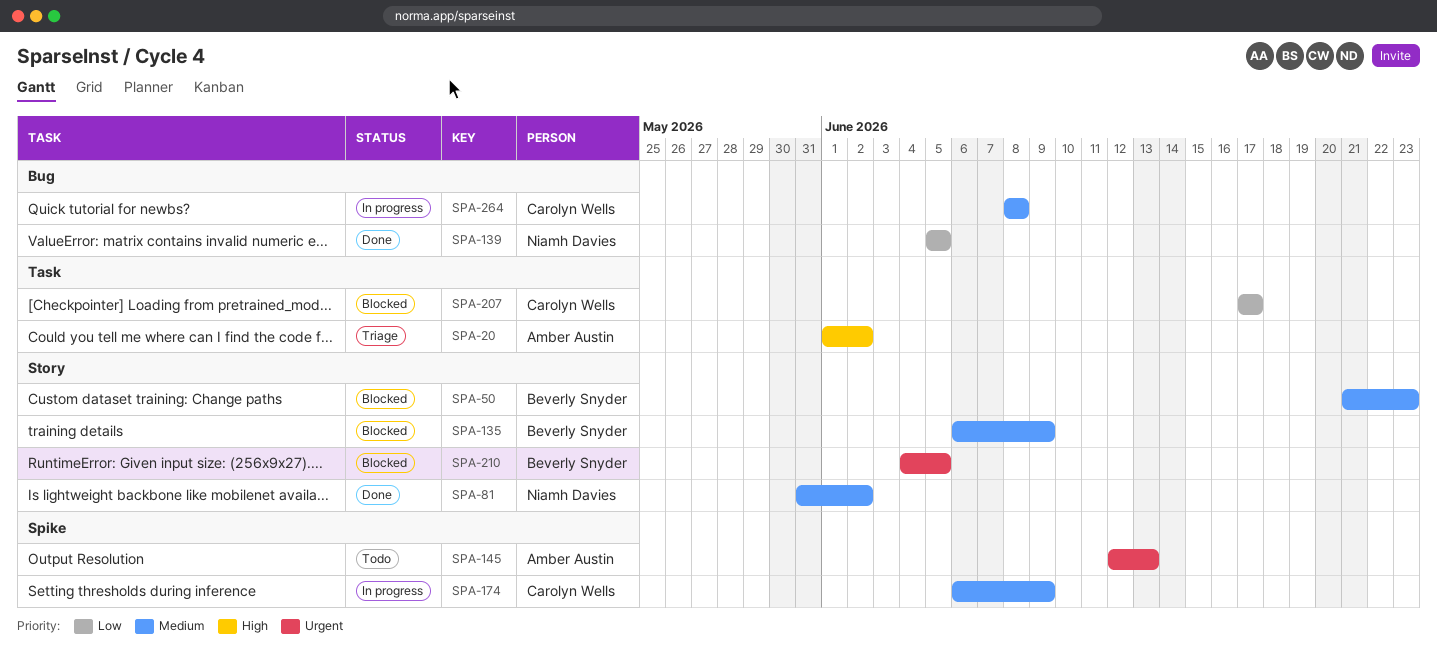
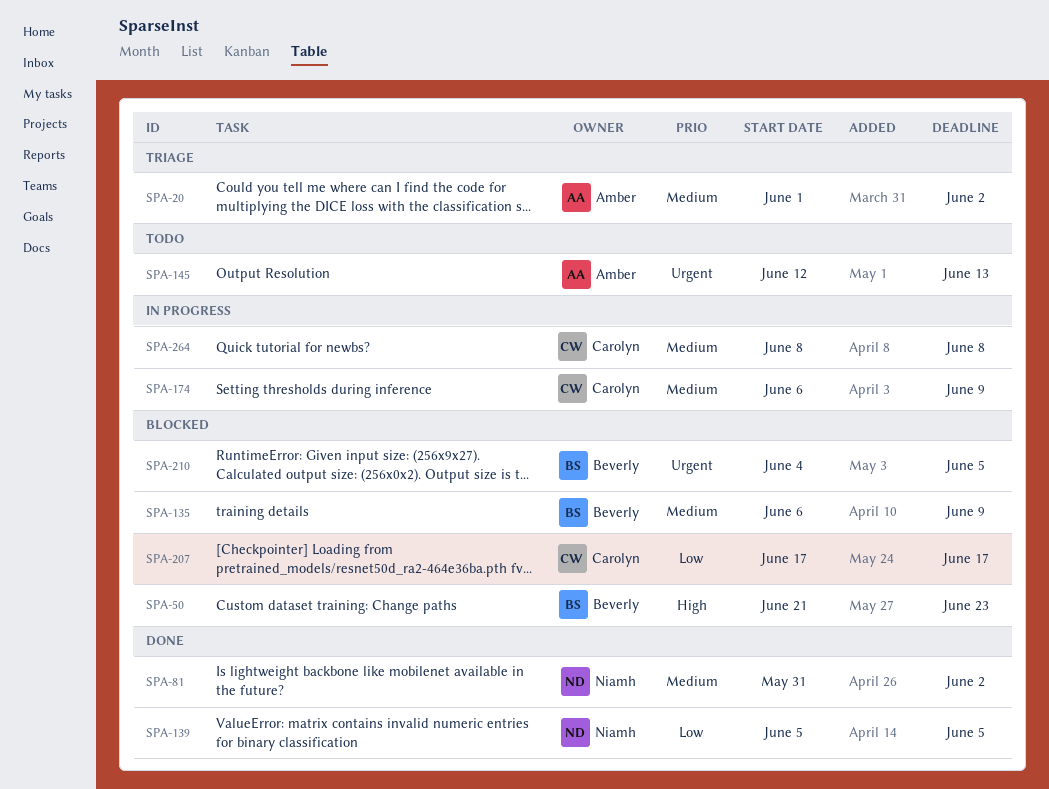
SPA-20, priority: High -> Medium
SPA-50, priority: Medium -> High

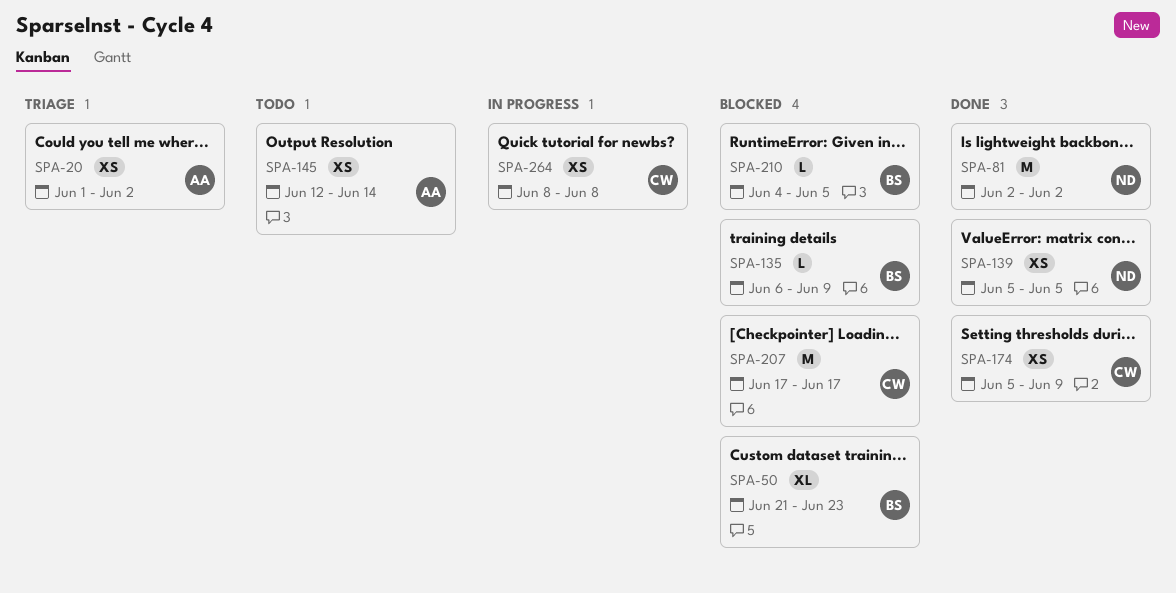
SPA-81, start: May 31 -> Jun 2
SPA-145, due: Jun 13 -> Jun 14
SPA-174, status: In progress -> Done
SPA-174, start: Jun 6 -> Jun 5

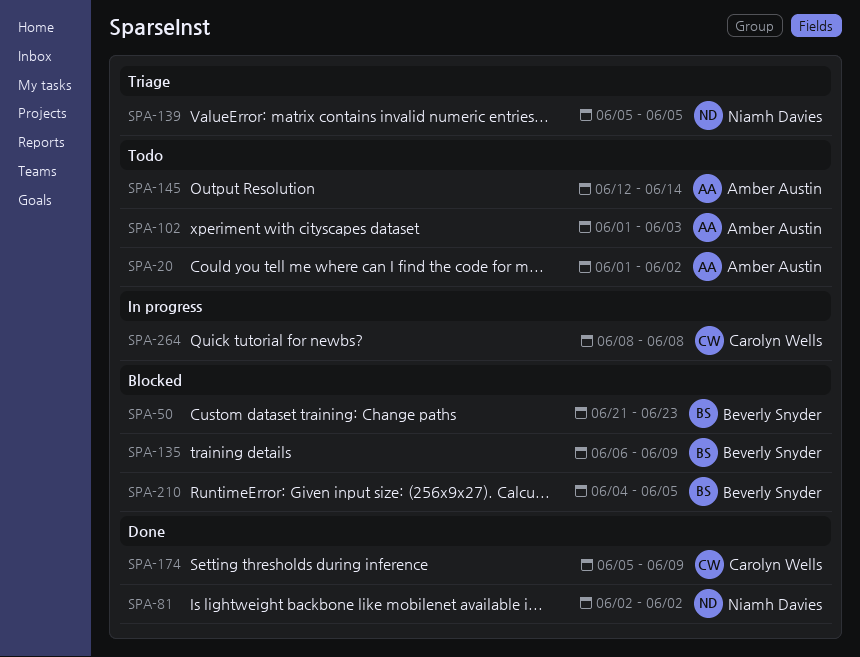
SPA-20, status: Triage -> Todo
SPA-102: none -> present
SPA-139, status: Done -> Triage
SPA-207: present -> none

